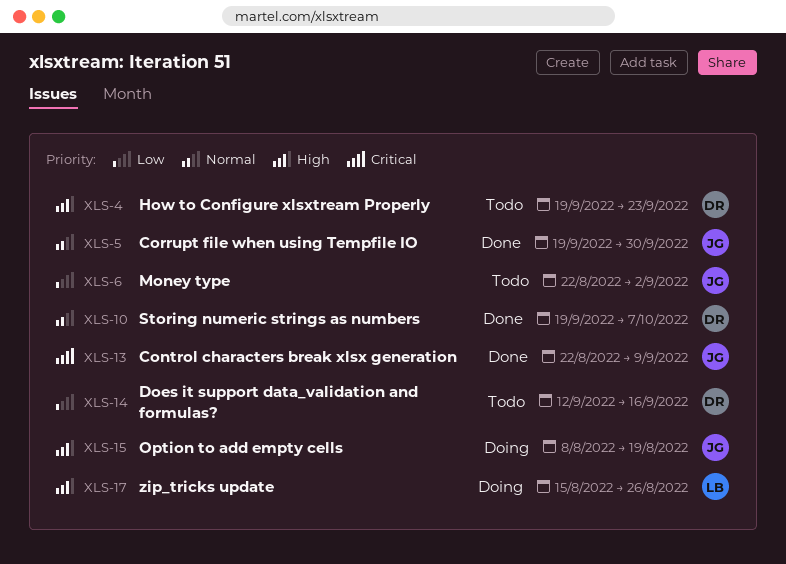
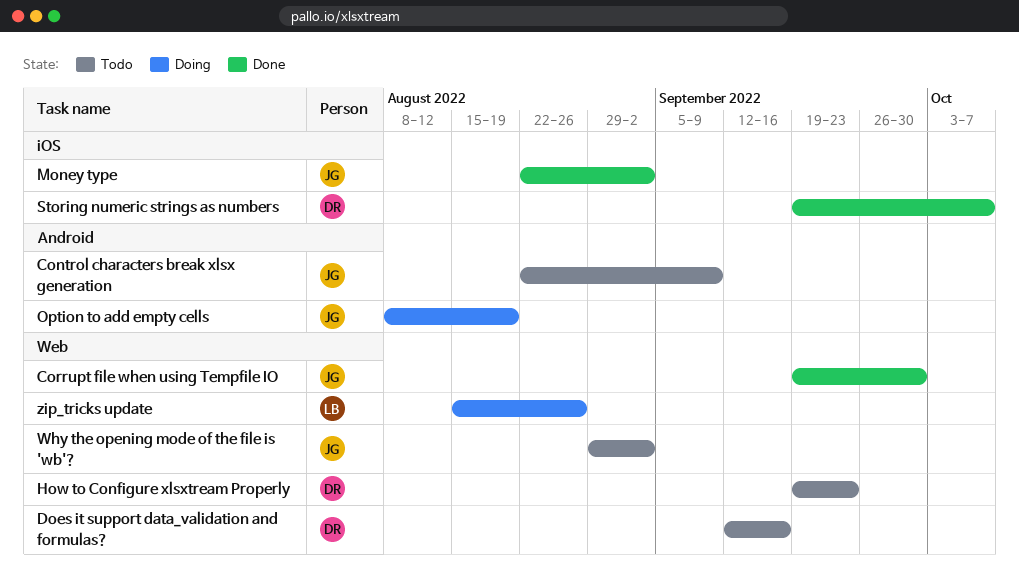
Control characters break xlsx generation, status: Done -> Todo
Money type, status: Todo -> Done
Why the opening mode of the file is 'wb'?: none -> present

